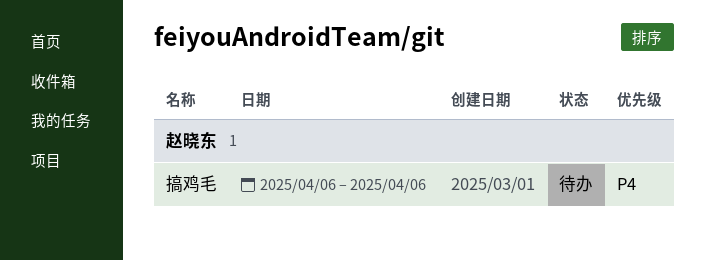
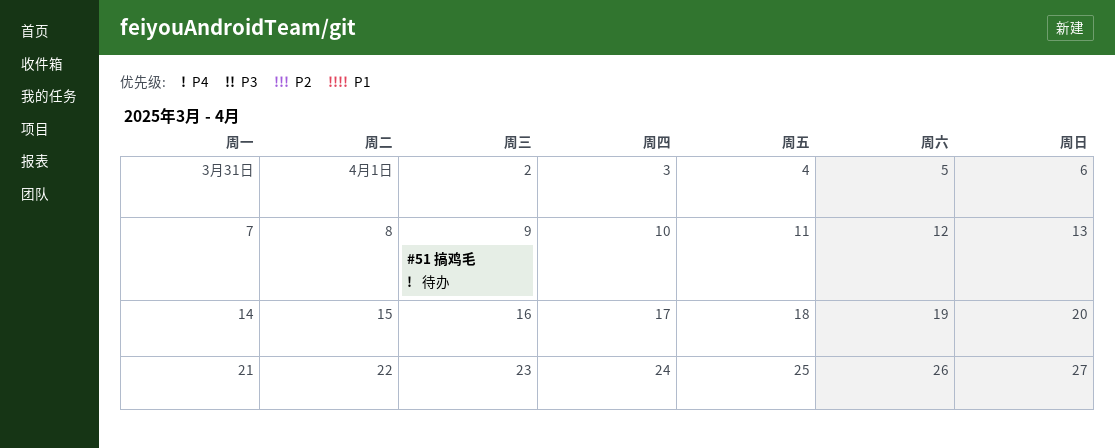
搞鸡毛, due: Apr 6 -> Apr 9

